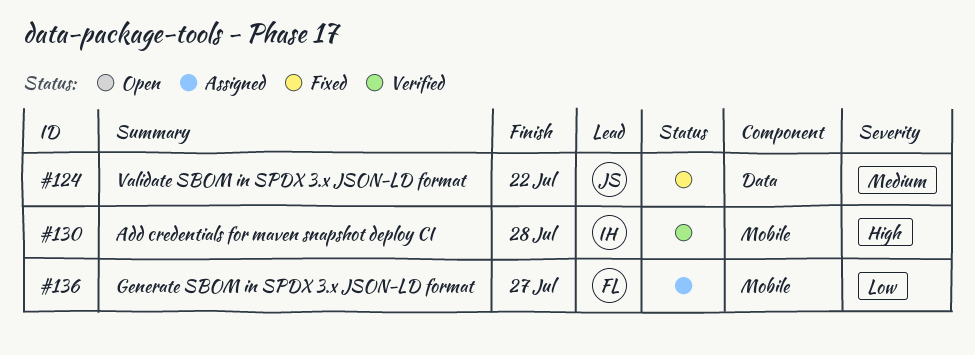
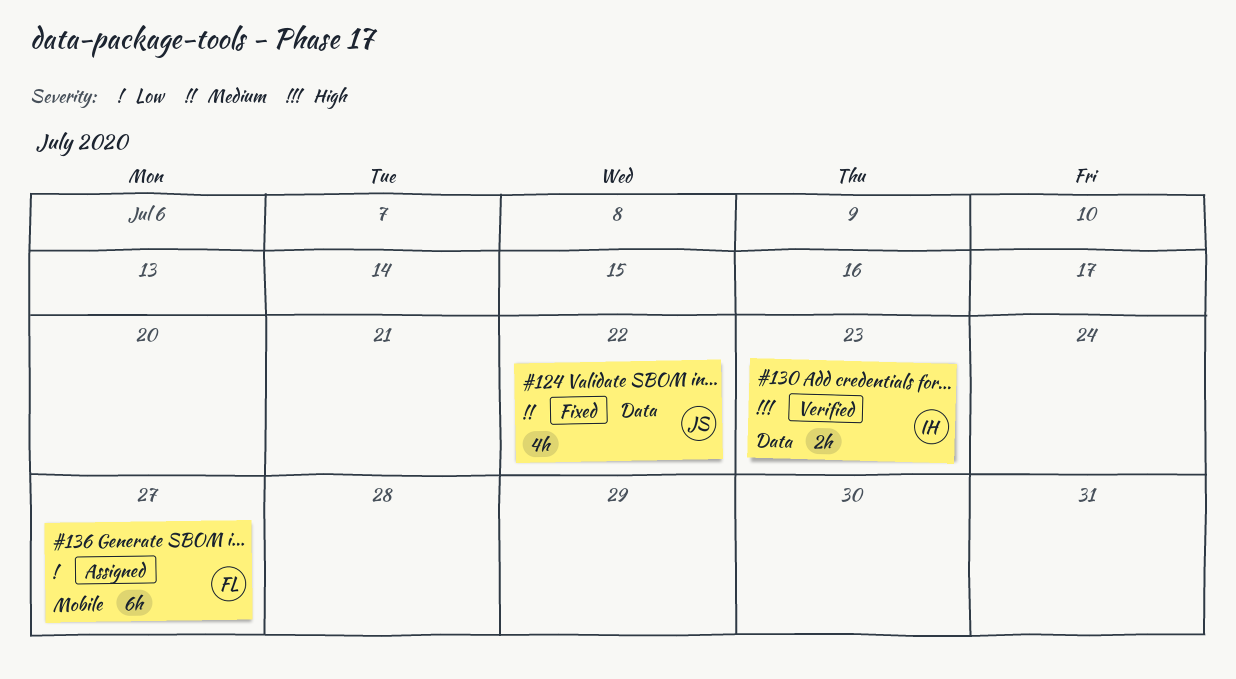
#130, label: Mobile -> Data
#130, due: Jul 28 -> Jul 23

